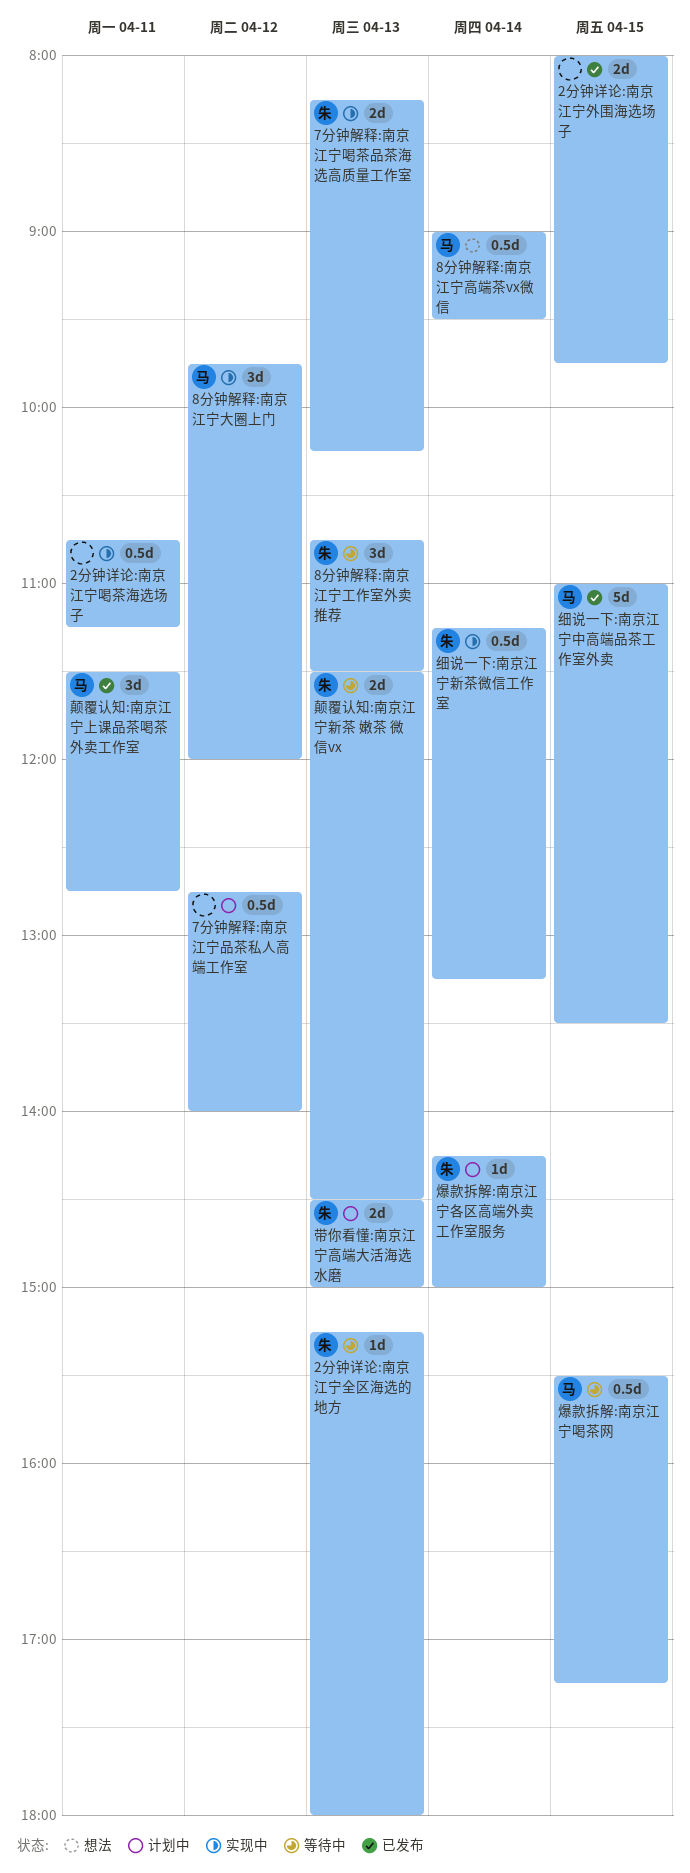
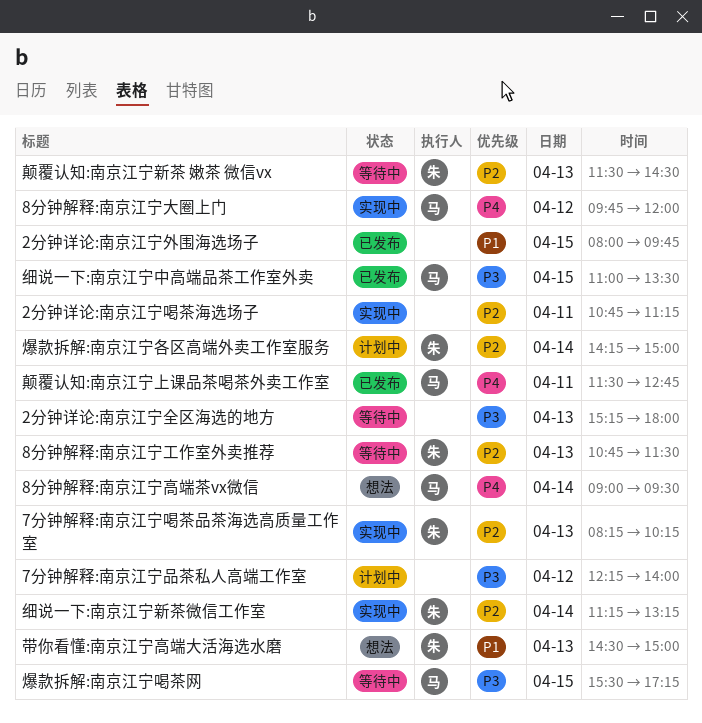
2分钟详论:南京江宁全区海选的地方, owner: 朱 -> none
7分钟解释:南京江宁品茶私人高端工作室, begins: 12:45 -> 12:15
带你看懂:南京江宁高端大活海选水磨, status: 计划中 -> 想法

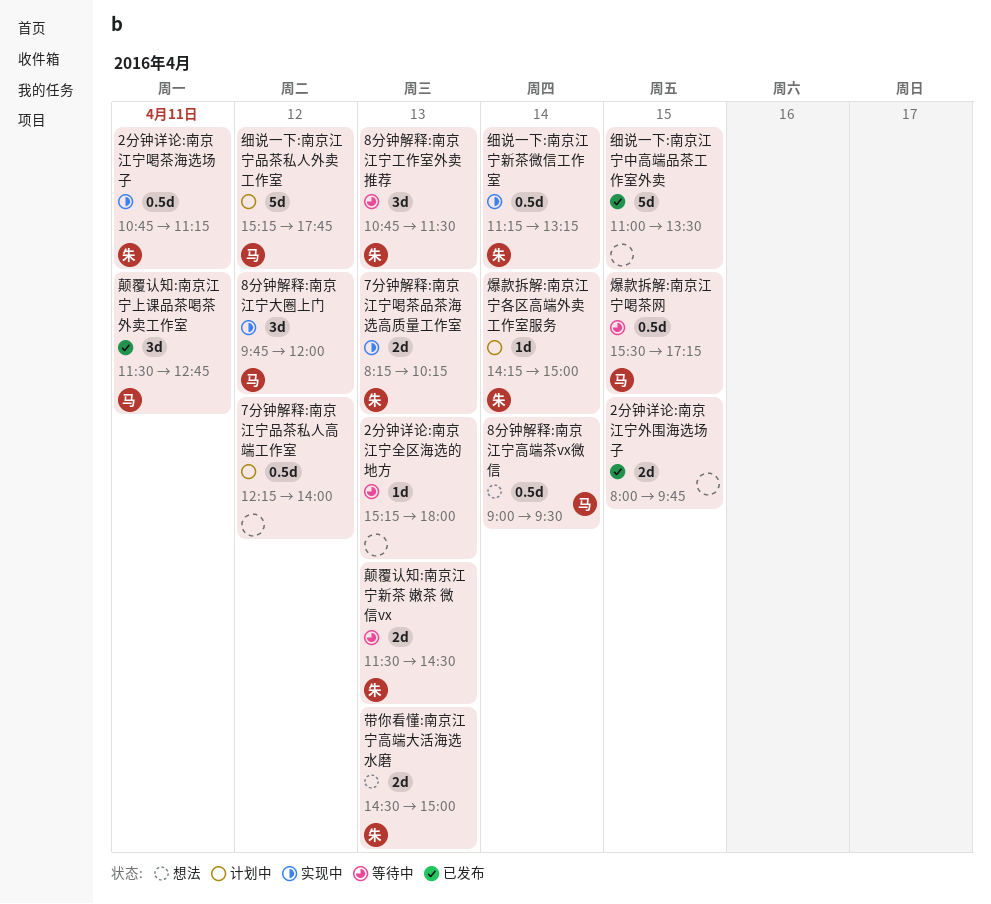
2分钟详论:南京江宁喝茶海选场子, owner: none -> 朱
细说一下:南京江宁中高端品茶工作室外卖, owner: 马 -> none
细说一下:南京江宁品茶私人外卖工作室: none -> present

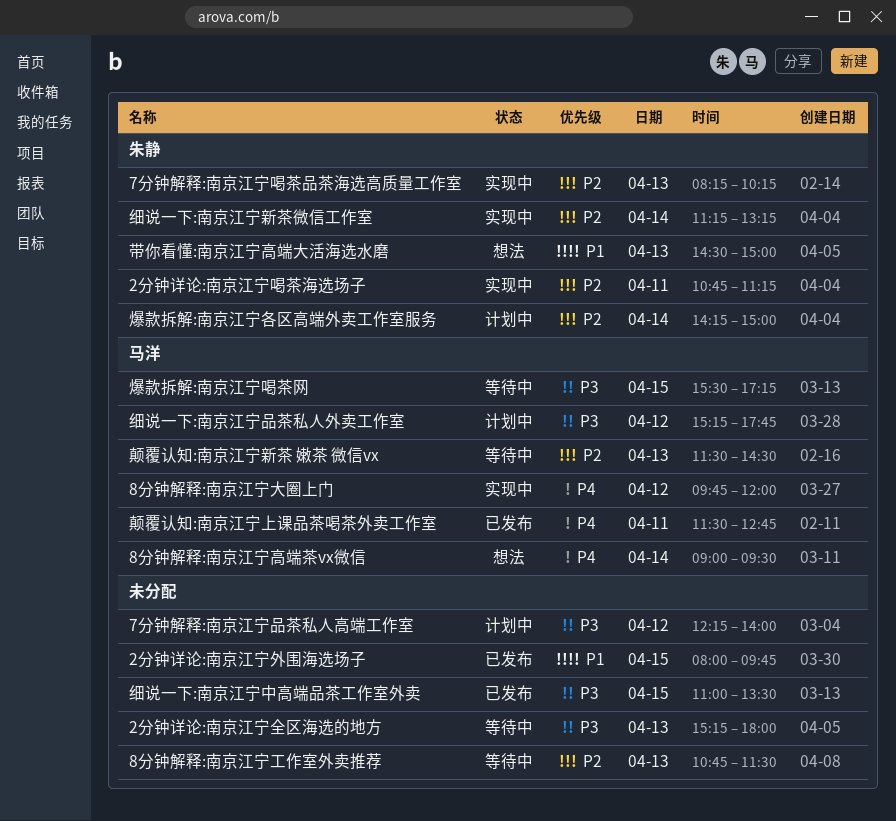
8分钟解释:南京江宁工作室外卖推荐, owner: 朱静 -> none
颠覆认知:南京江宁新茶 嫩茶 微信vx, owner: 朱静 -> 马洋

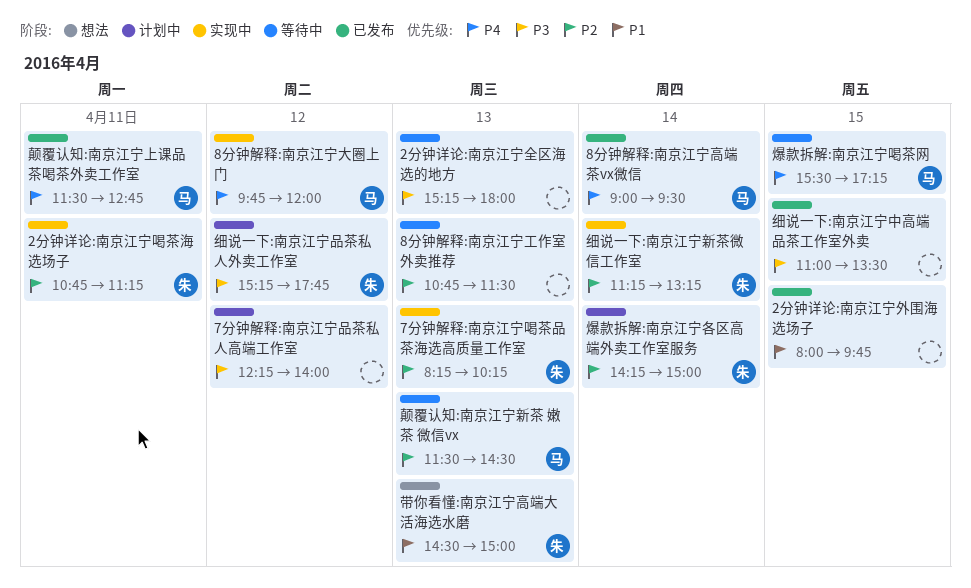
8分钟解释:南京江宁高端茶vx微信, status: 想法 -> 已发布
爆款拆解:南京江宁喝茶网, priority: P3 -> P4
细说一下:南京江宁品茶私人外卖工作室, owner: 马洋 -> 朱静

